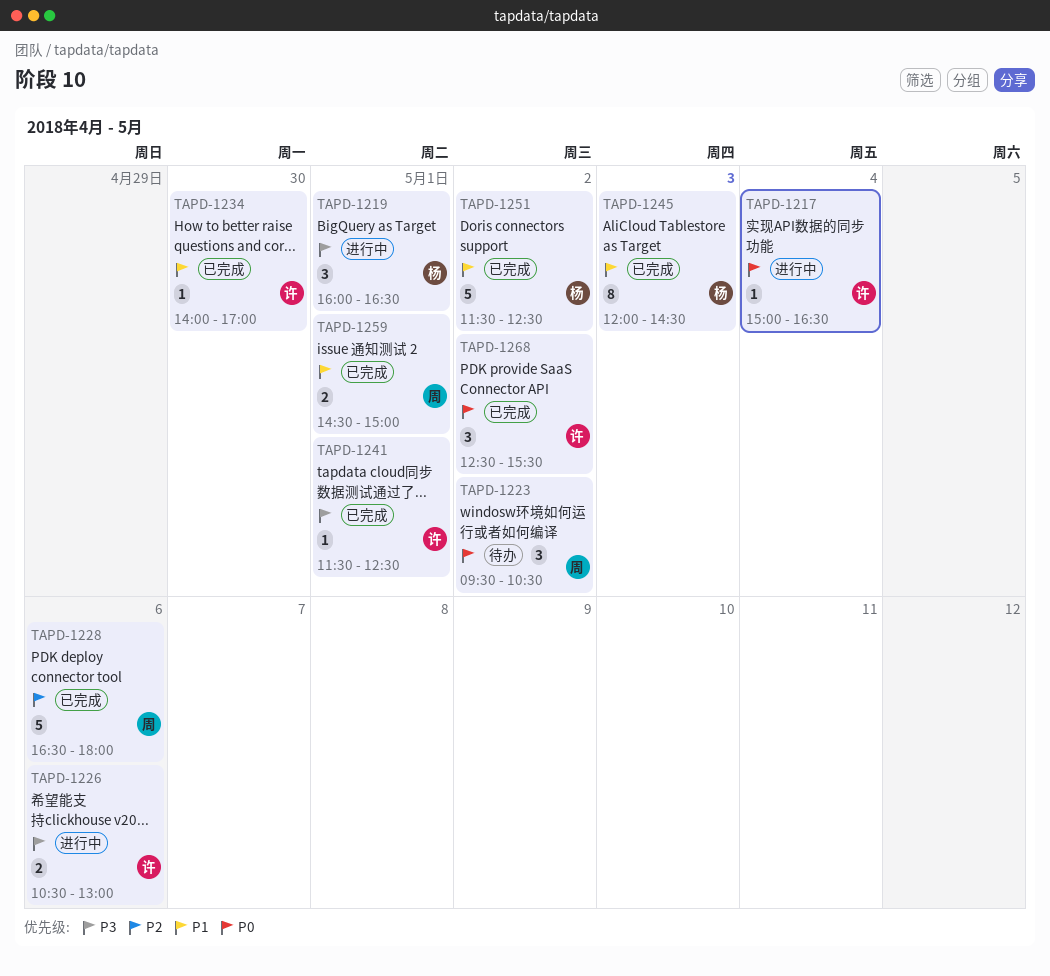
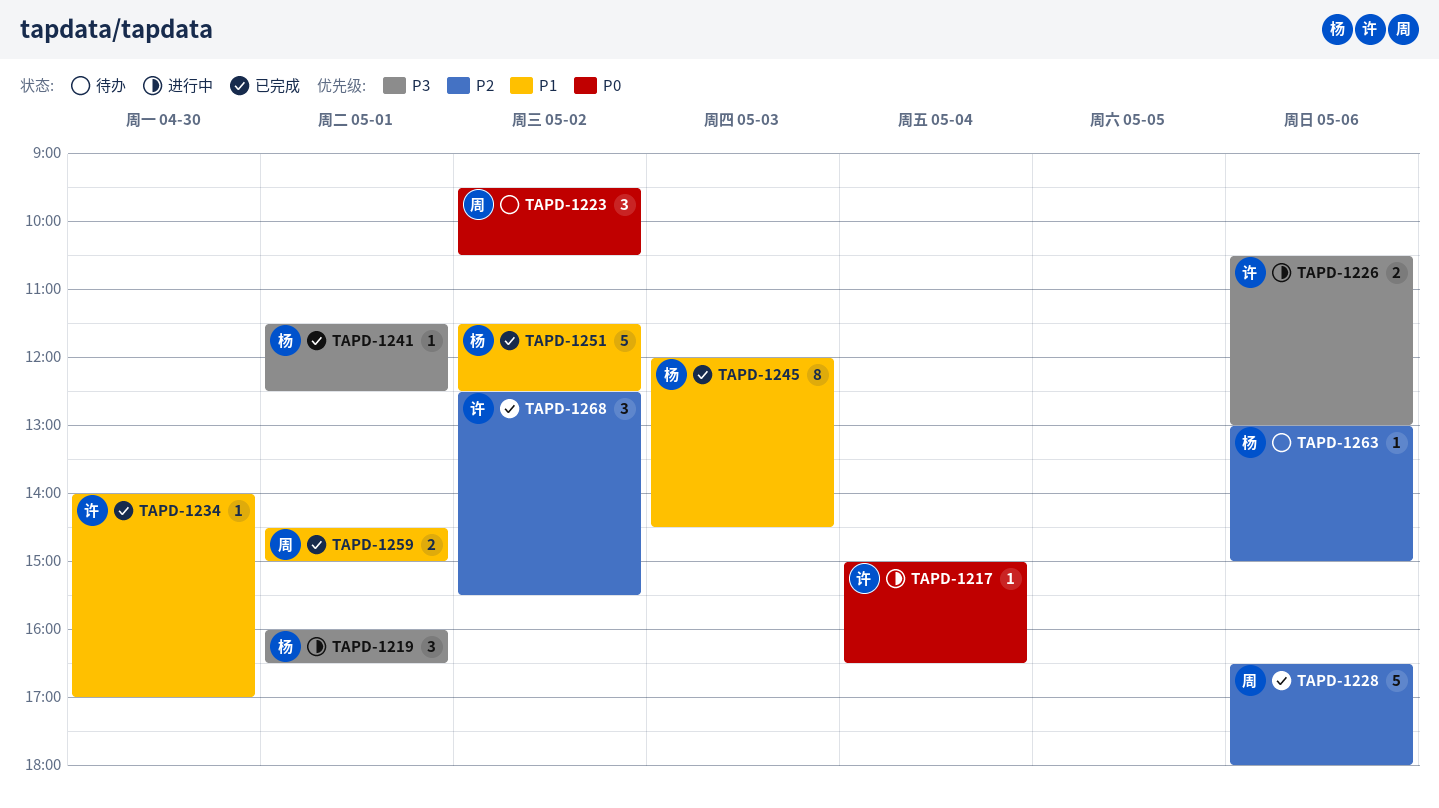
TAPD-1241, owner: 许 -> 杨
TAPD-1263: none -> present
TAPD-1268, priority: P0 -> P2

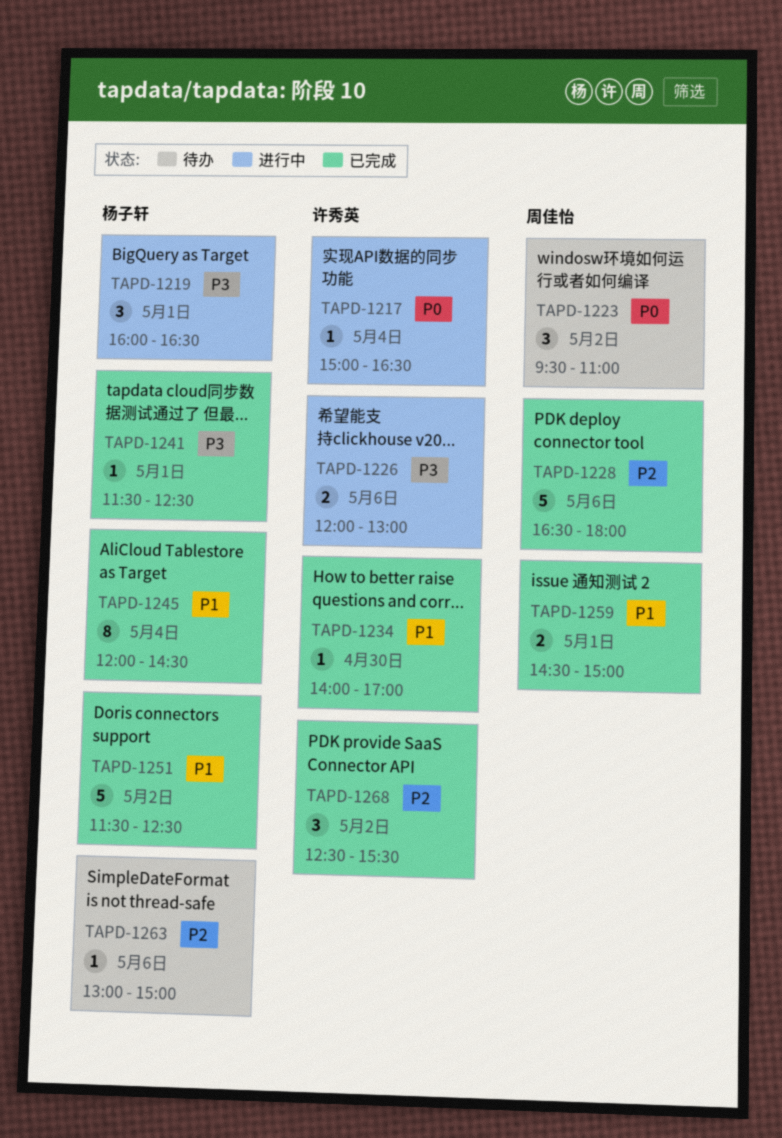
TAPD-1223, ends: 10:30 -> 11:00
TAPD-1226, begins: 10:30 -> 12:00
TAPD-1245, day: May 3 -> May 4

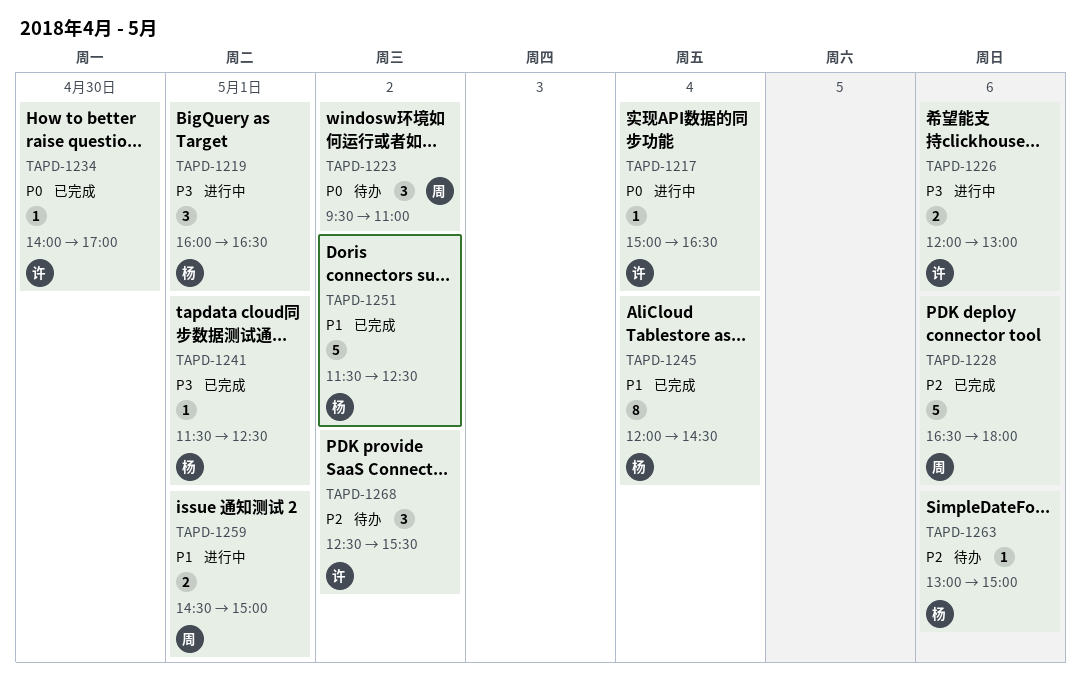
TAPD-1234, priority: P1 -> P0
TAPD-1259, status: 已完成 -> 进行中
TAPD-1268, status: 已完成 -> 待办

